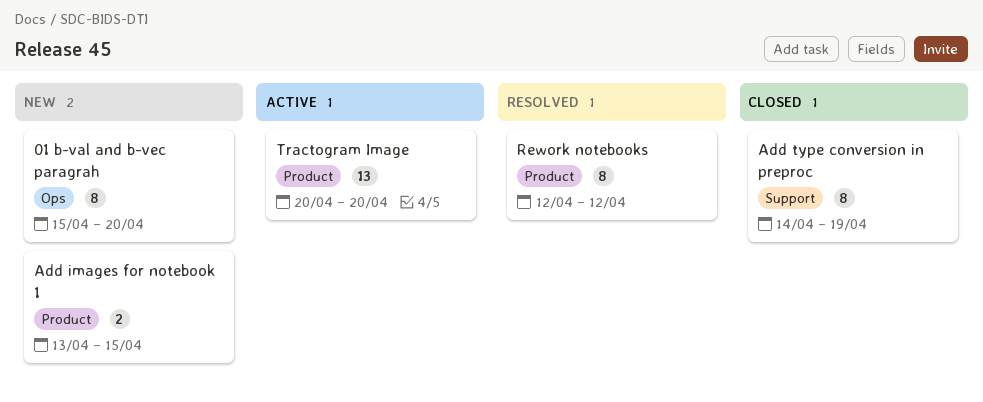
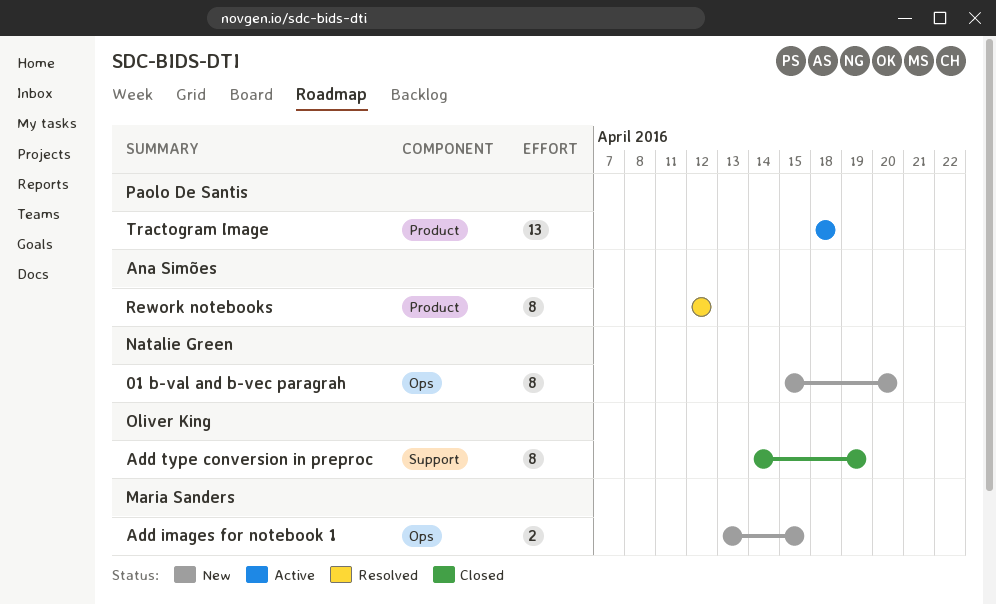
Add images for notebook 1, label: Product -> Ops
Tractogram Image, start: Apr 20 -> Apr 18
Tractogram Image, due: Apr 20 -> Apr 18

